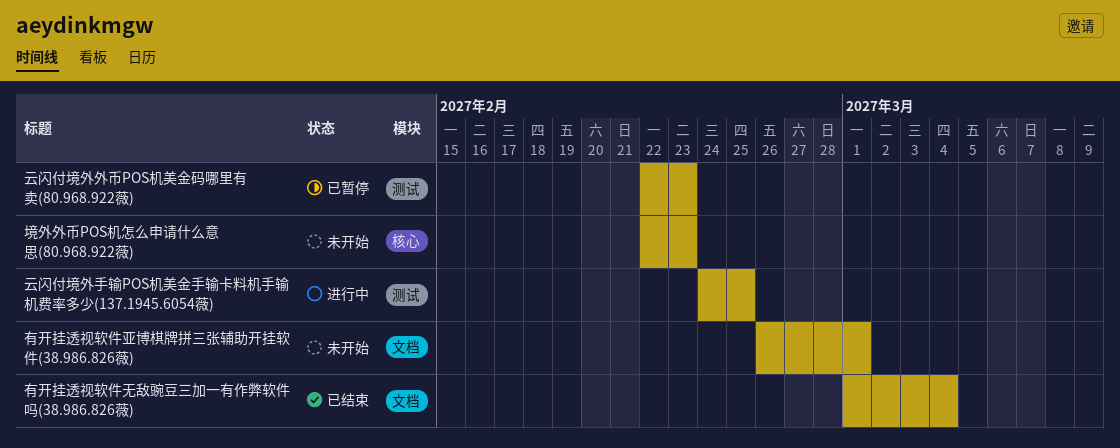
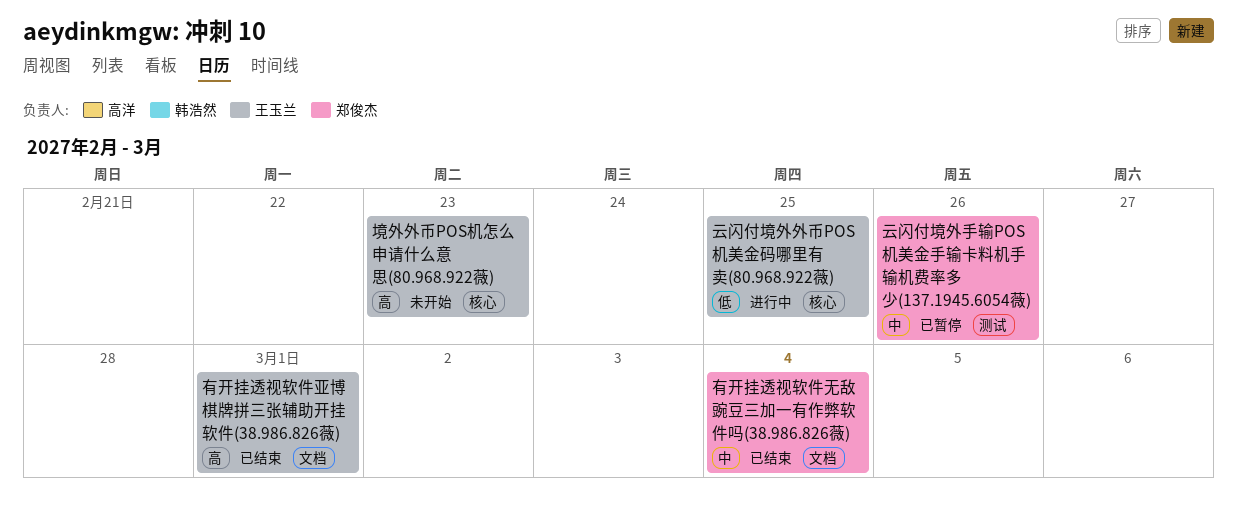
云闪付境外外币POS机美金码哪里有卖(80.968.922薇), status: 已暂停 -> 进行中
云闪付境外外币POS机美金码哪里有卖(80.968.922薇), label: 测试 -> 核心
云闪付境外外币POS机美金码哪里有卖(80.968.922薇), due: Feb 23 -> Feb 25
云闪付境外手输POS机美金手输卡料机手输机费率多少(137.1945.6054薇), status: 进行中 -> 已暂停
云闪付境外手输POS机美金手输卡料机手输机费率多少(137.1945.6054薇), due: Feb 25 -> Feb 26
有开挂透视软件亚博棋牌拼三张辅助开挂软件(38.986.826薇), status: 未开始 -> 已结束

